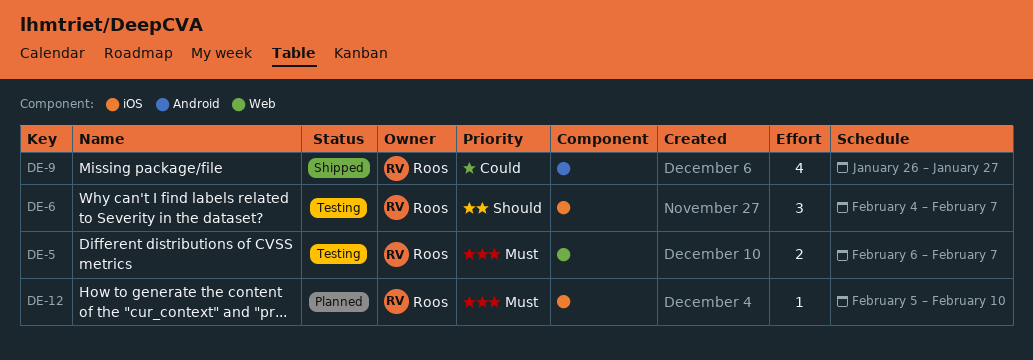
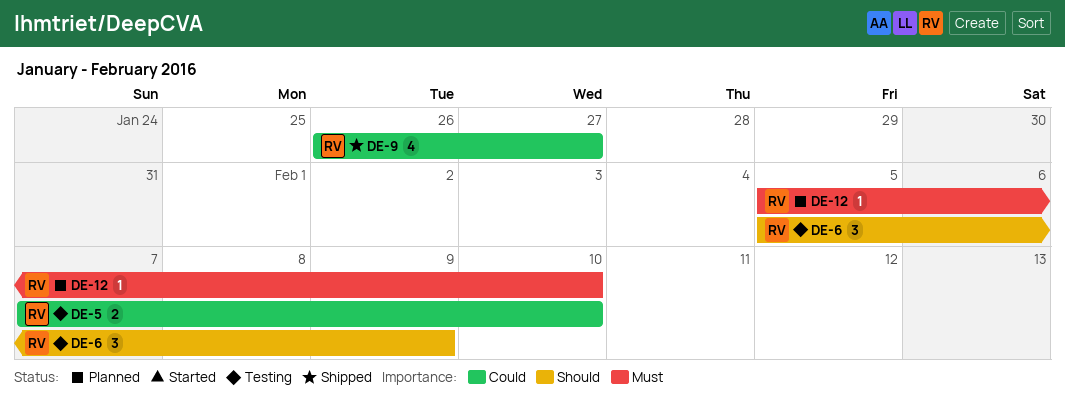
DE-5, priority: Must -> Could
DE-5, start: Feb 6 -> Feb 7
DE-5, due: Feb 7 -> Feb 10
DE-6, start: Feb 4 -> Feb 5
DE-6, due: Feb 7 -> Feb 9

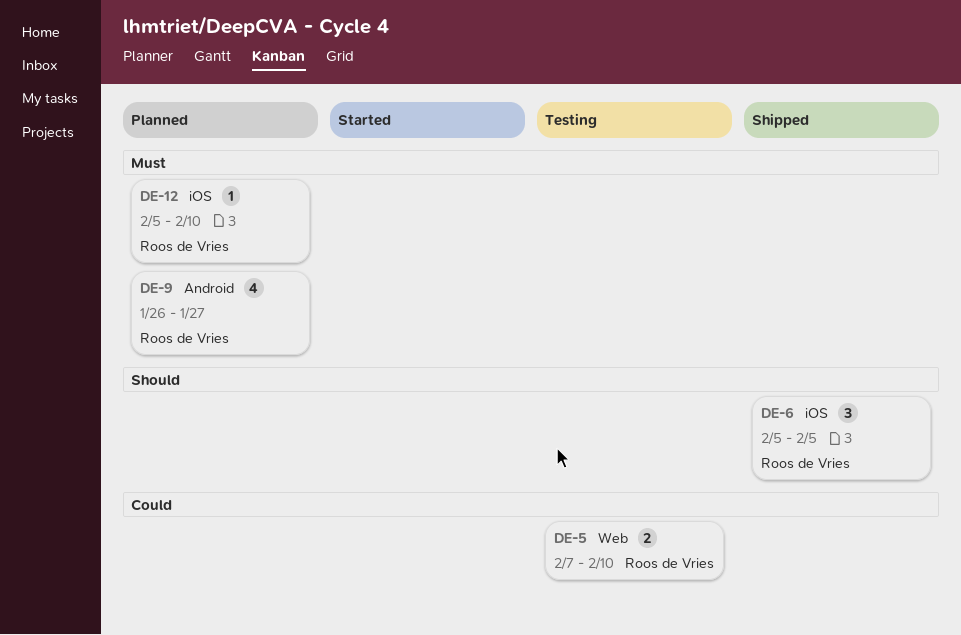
DE-6, status: Testing -> Shipped
DE-6, due: Feb 9 -> Feb 5
DE-9, status: Shipped -> Planned
DE-9, priority: Could -> Must

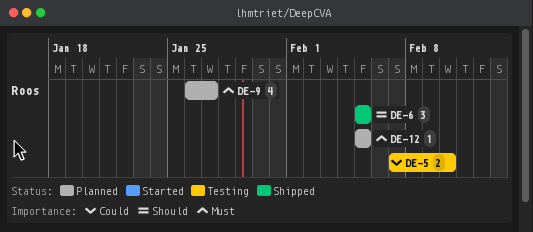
DE-12, due: Feb 10 -> Feb 5

